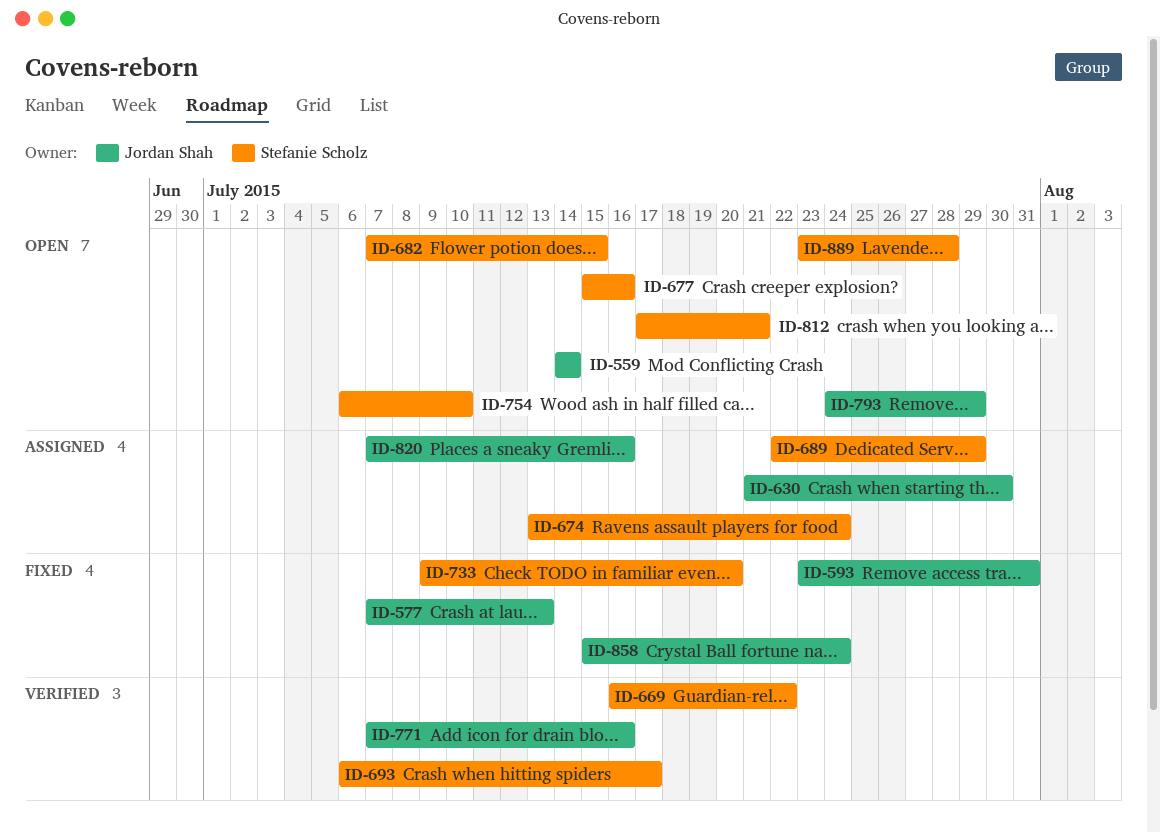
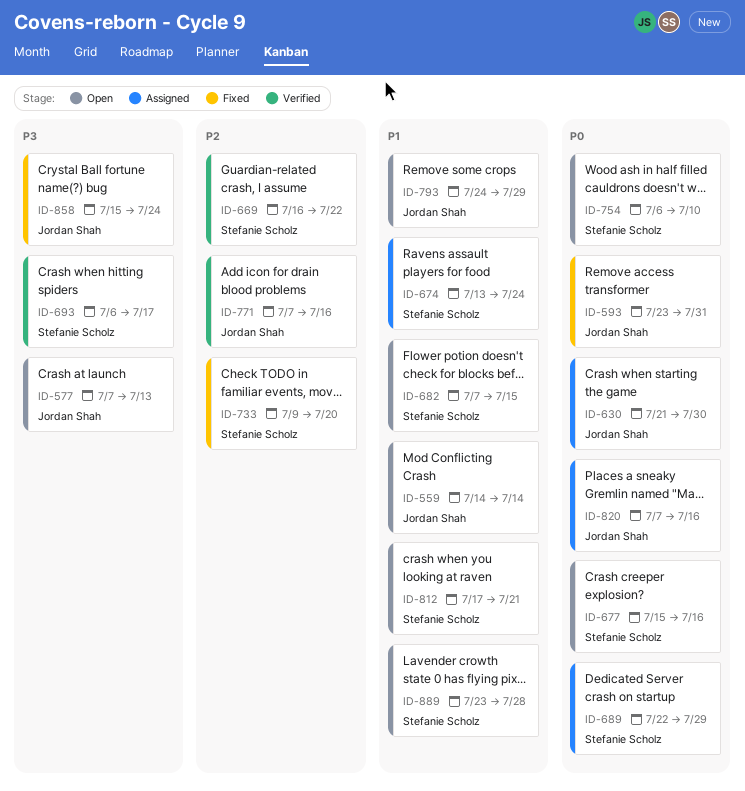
ID-577, status: Fixed -> Open

